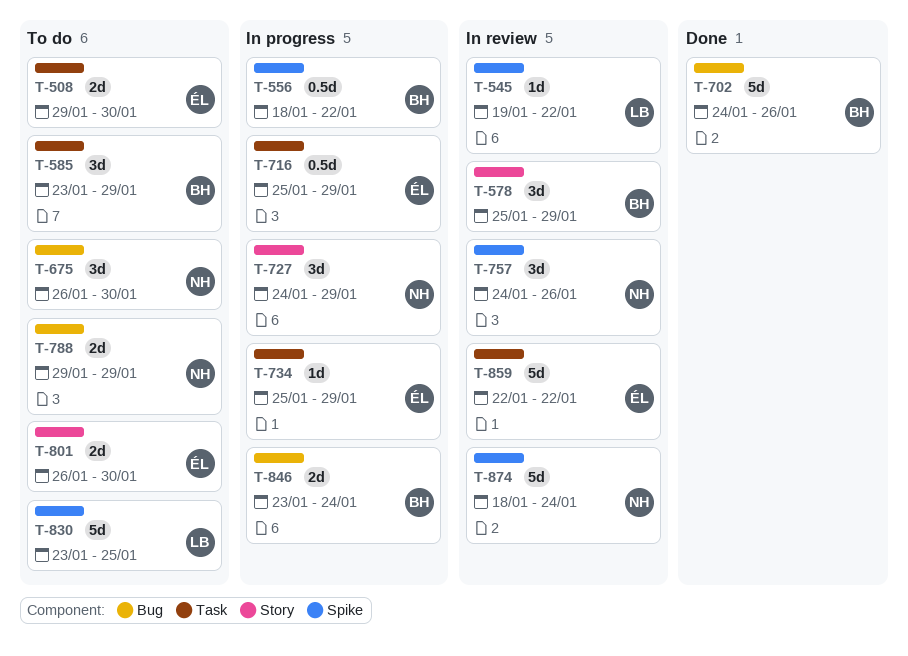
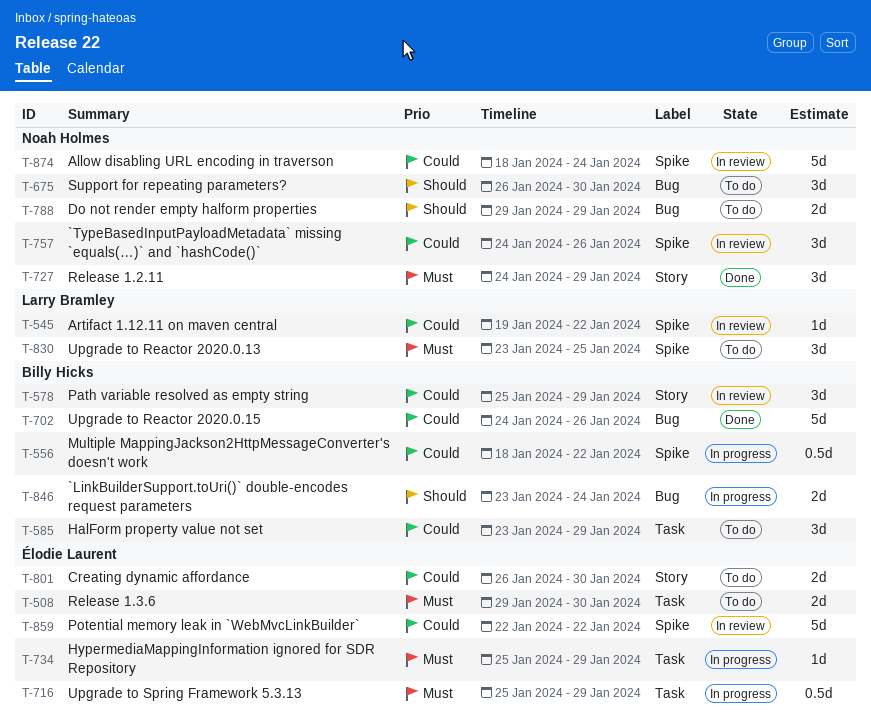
T-727, status: In progress -> Done
T-830, estimate: 5d -> 3d
T-859, label: Task -> Spike

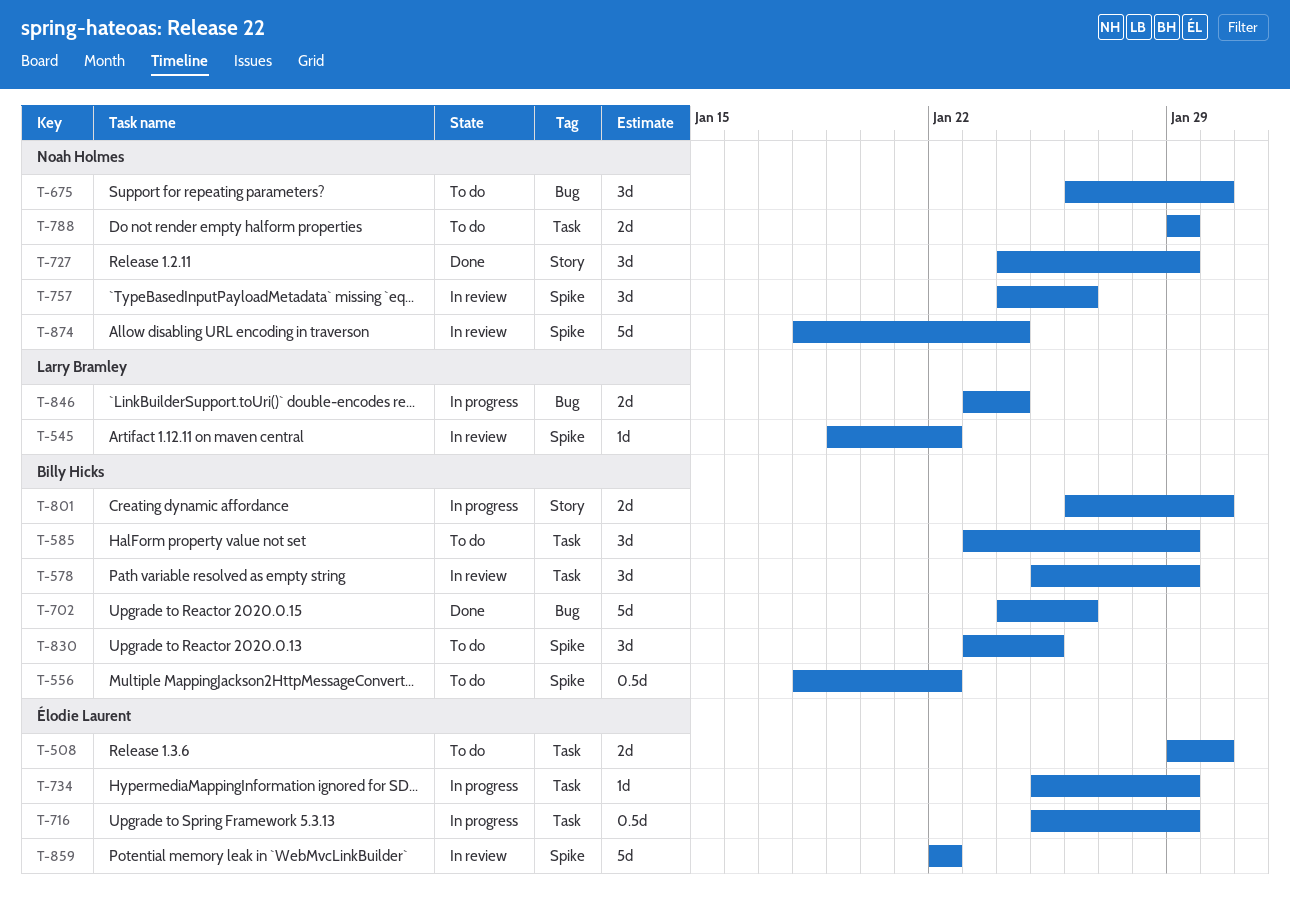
T-556, status: In progress -> To do
T-578, label: Story -> Task
T-788, label: Bug -> Task
T-801, status: To do -> In progress
T-801, owner: Élodie Laurent -> Billy Hicks
T-830, owner: Larry Bramley -> Billy Hicks
T-846, owner: Billy Hicks -> Larry Bramley

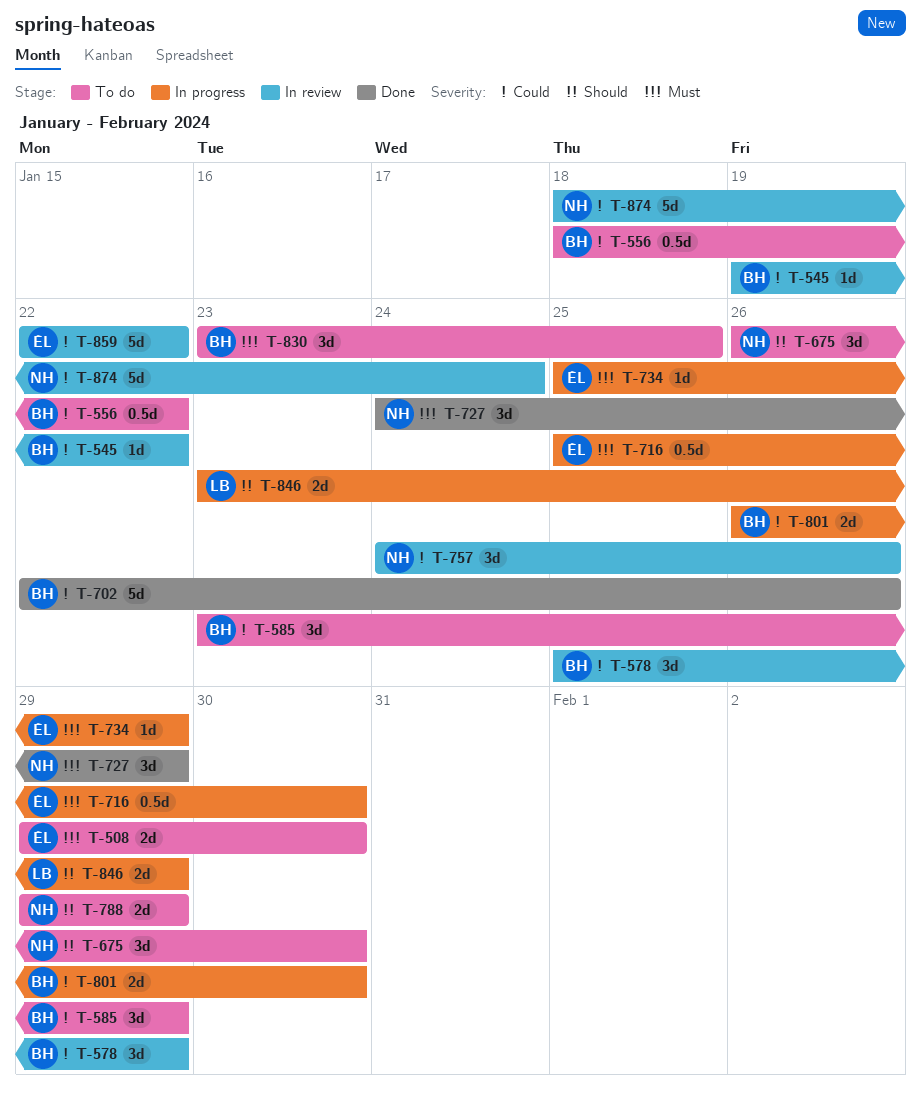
T-545, owner: Larry Bramley -> Billy Hicks
T-702, start: Jan 24 -> Jan 22
T-716, due: Jan 29 -> Jan 30
T-846, due: Jan 24 -> Jan 29

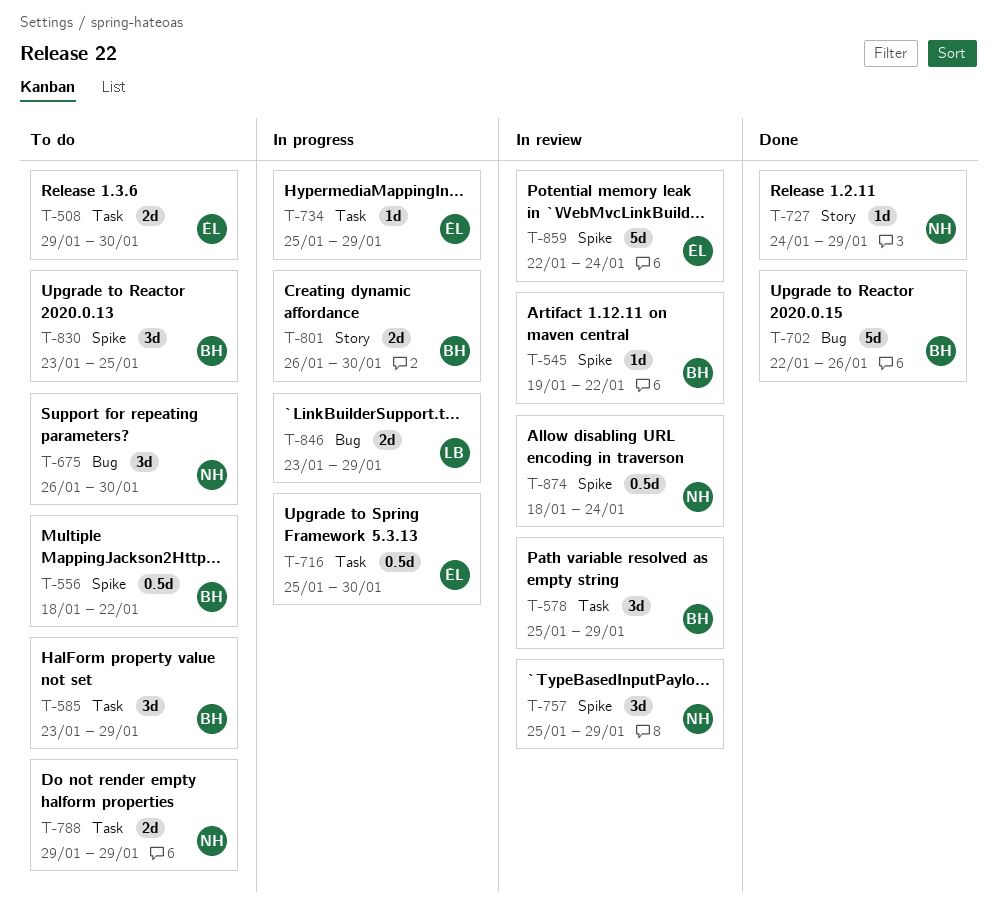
T-727, estimate: 3d -> 1d
T-757, start: Jan 24 -> Jan 25
T-757, due: Jan 26 -> Jan 29
T-859, due: Jan 22 -> Jan 24
T-874, estimate: 5d -> 0.5d

